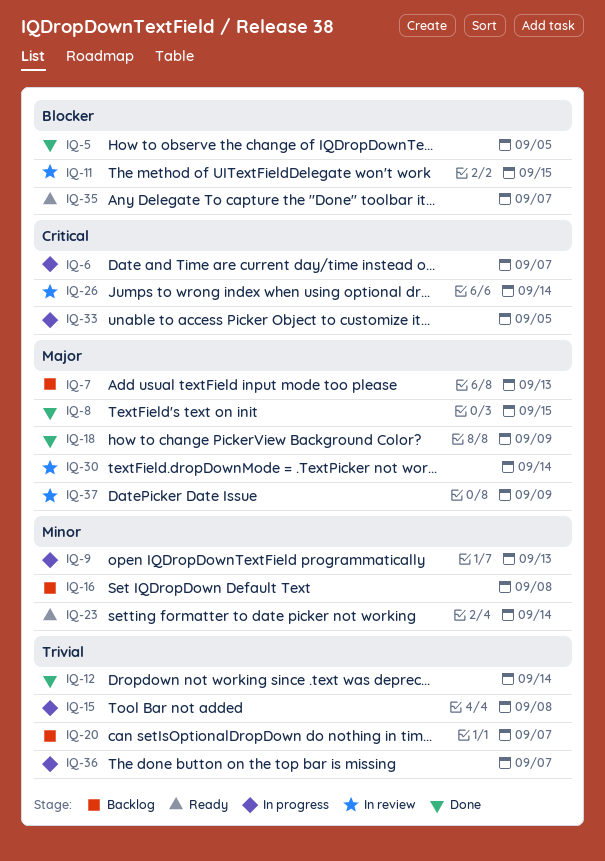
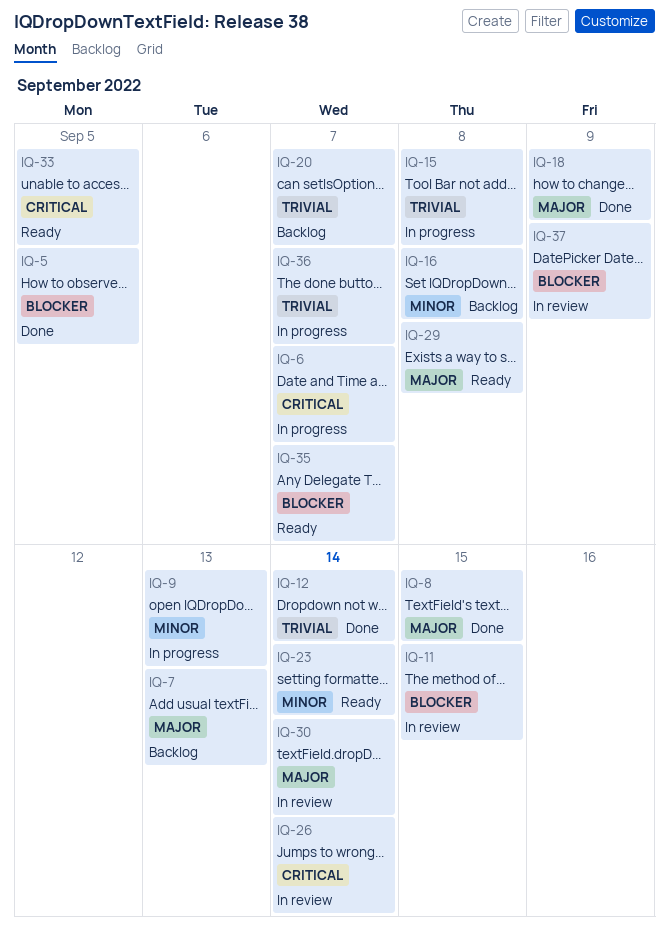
IQ-29: none -> present
IQ-33, status: In progress -> Ready
IQ-37, priority: Major -> Blocker

